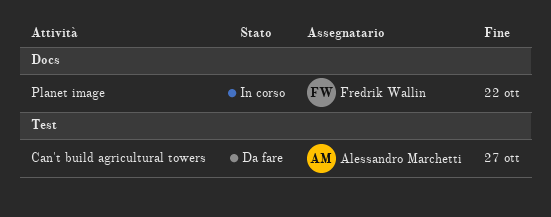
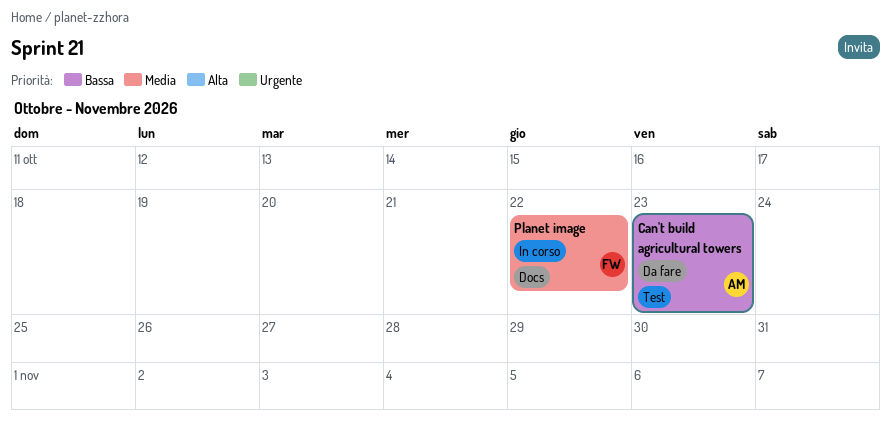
Can't build agricultural towers, due: Oct 27 -> Oct 23

